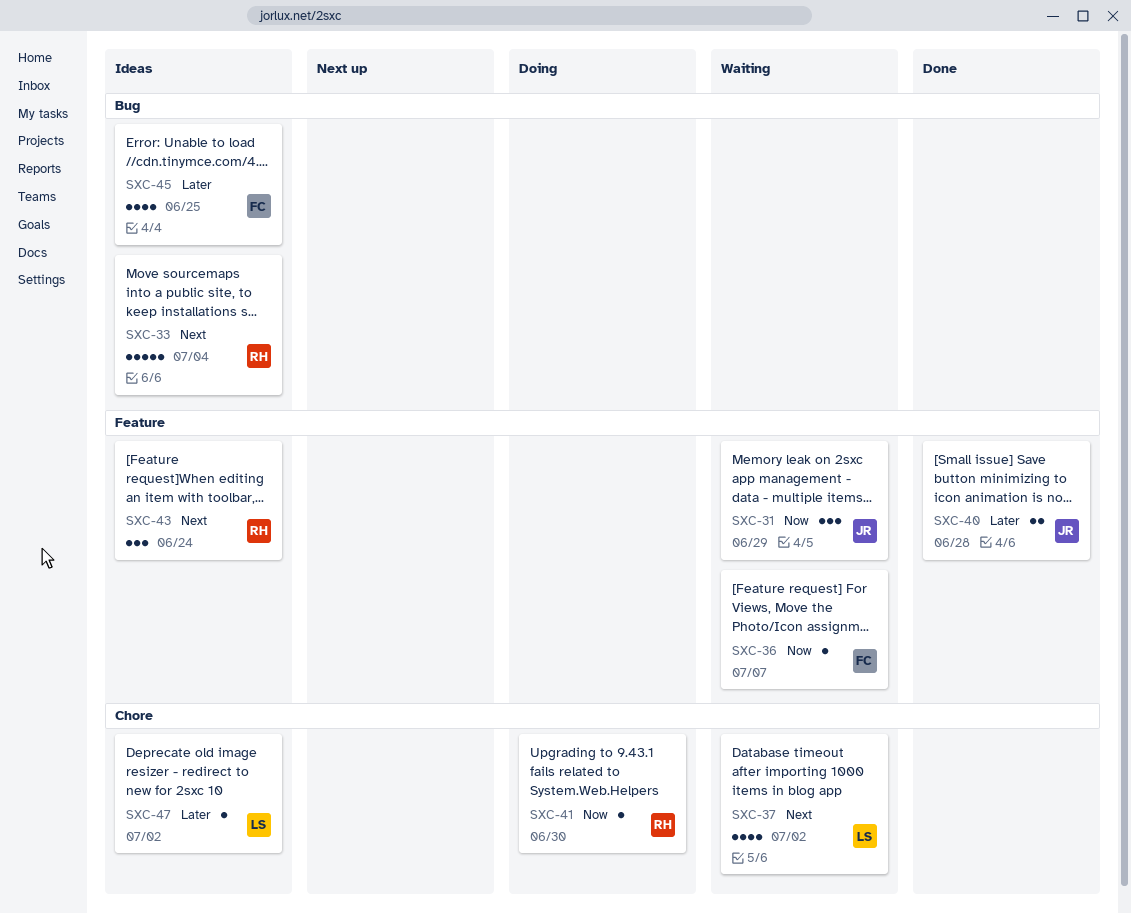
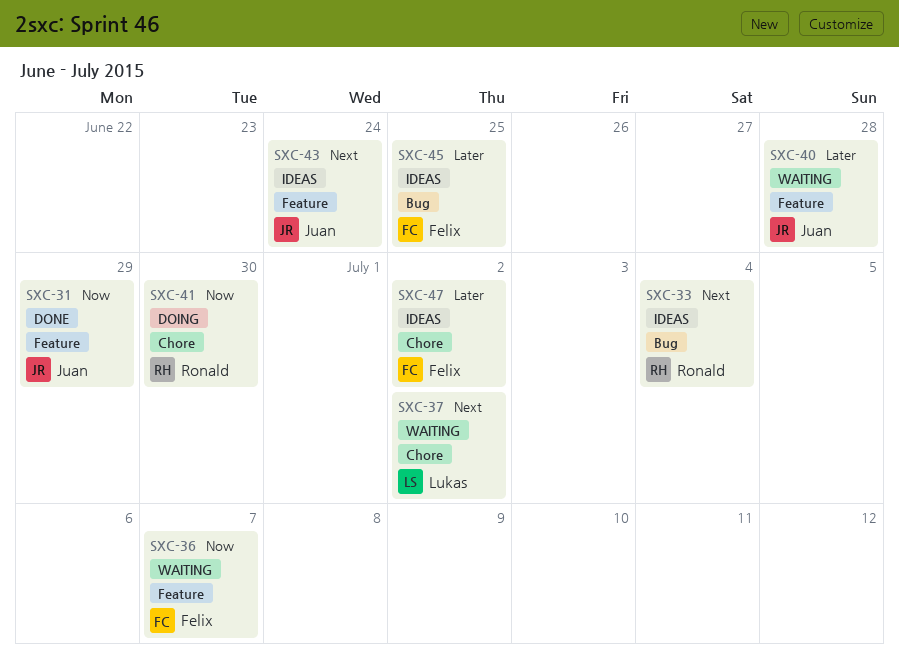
SXC-31, status: Waiting -> Done
SXC-40, status: Done -> Waiting
SXC-43, owner: Ronald -> Juan
SXC-47, owner: Lukas -> Felix

